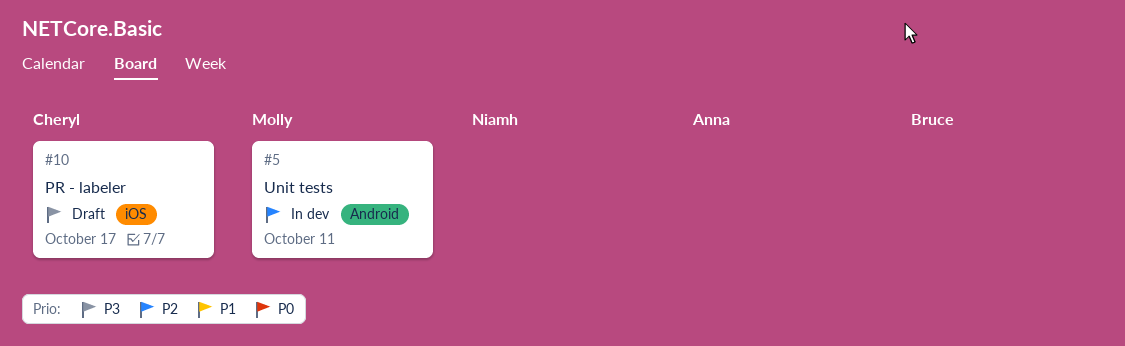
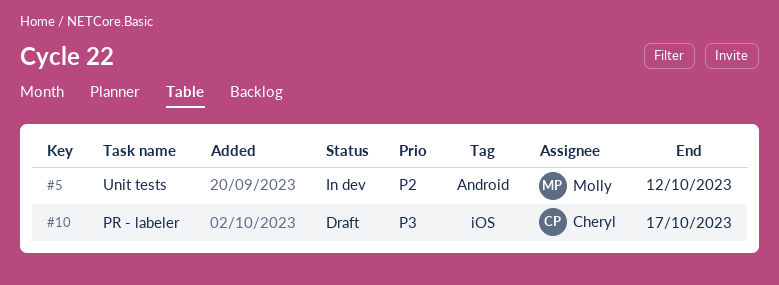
#5, due: Oct 11 -> Oct 12

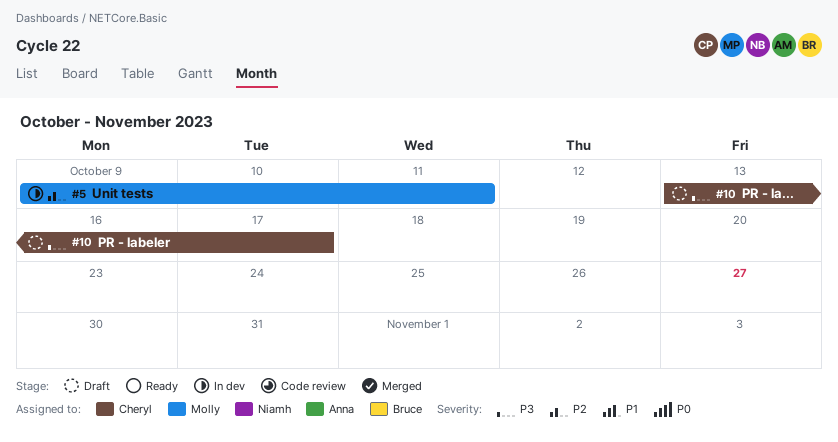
#5, due: Oct 12 -> Oct 11

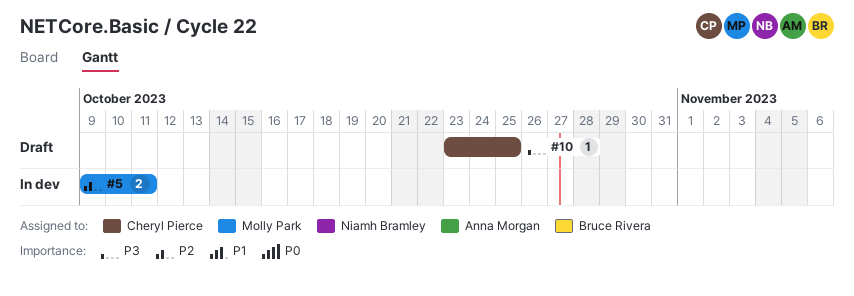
#10, start: Oct 13 -> Oct 23
#10, due: Oct 17 -> Oct 25

